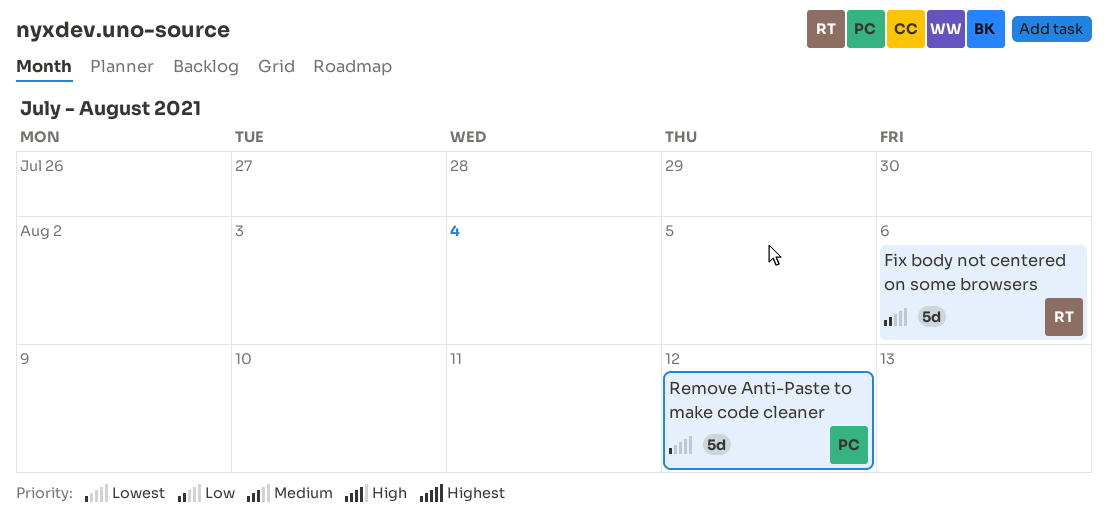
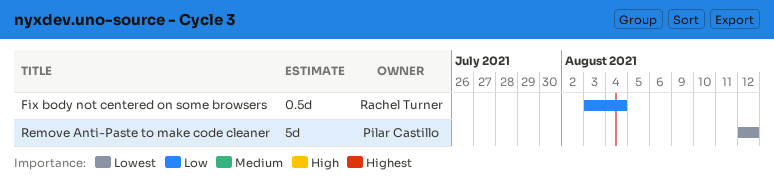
Fix body not centered on some browsers, estimate: 5d -> 0.5d
Fix body not centered on some browsers, due: Aug 6 -> Aug 4

